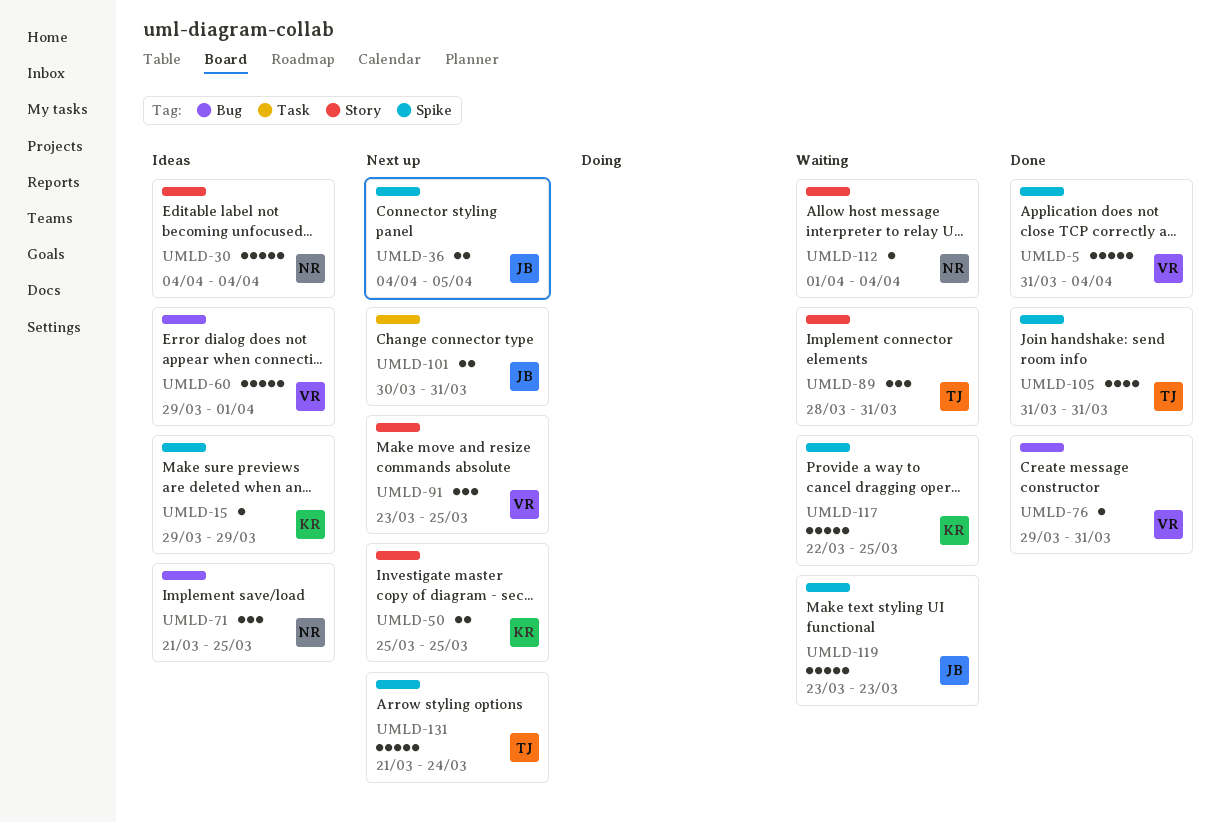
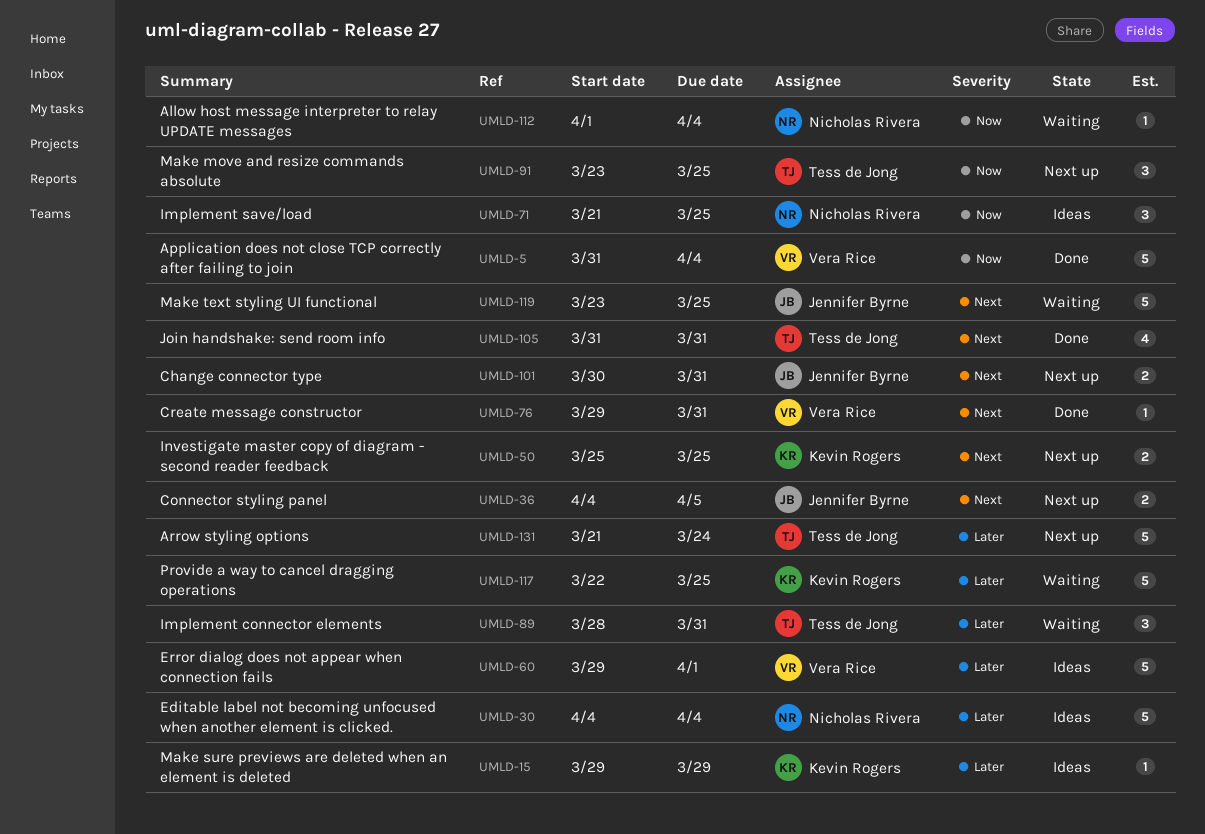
UMLD-91, owner: Vera Rice -> Tess de Jong
UMLD-119, due: Mar 23 -> Mar 25

